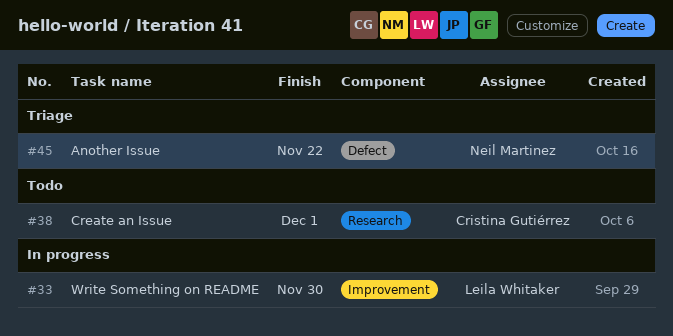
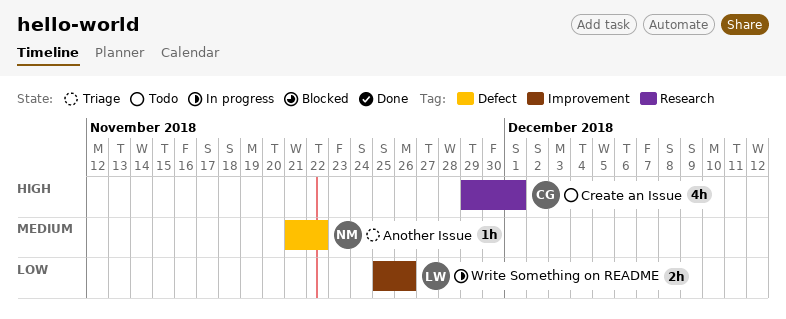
Write Something on README, due: Nov 30 -> Nov 26

